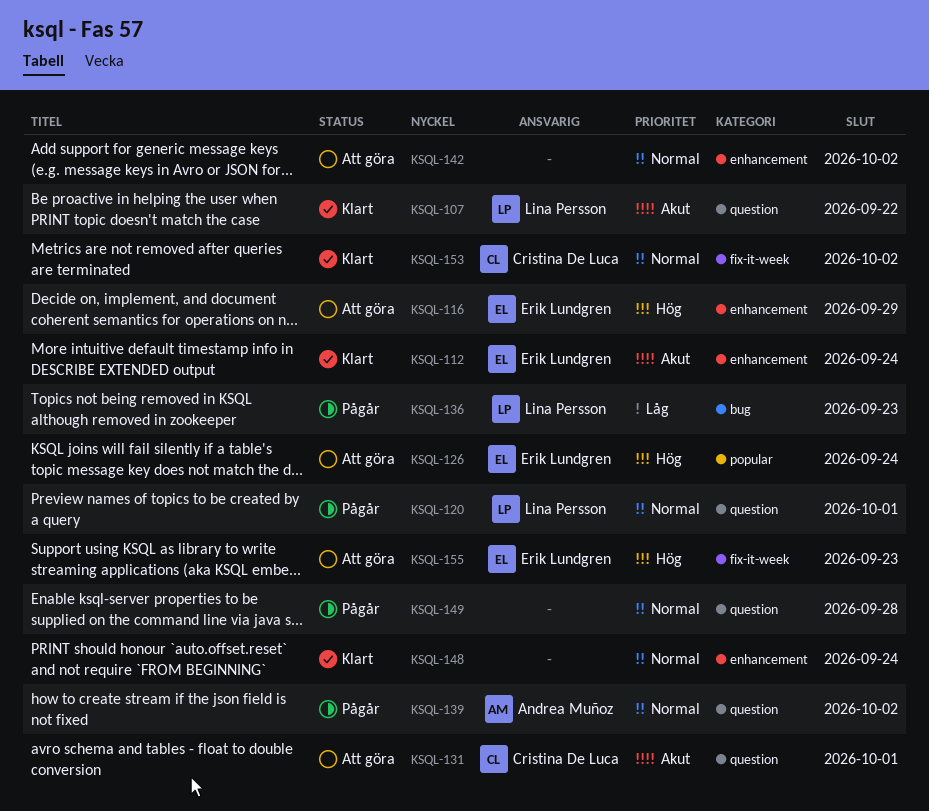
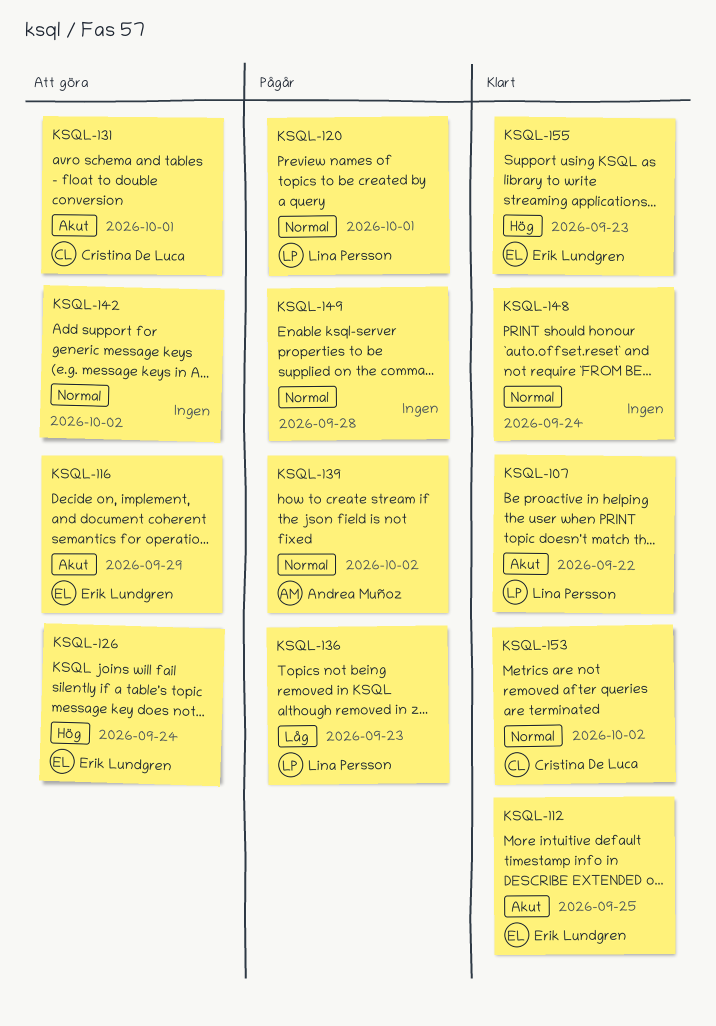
KSQL-112, due: Sep 24 -> Sep 25
KSQL-116, priority: Hög -> Akut
KSQL-155, status: Att göra -> Klart

